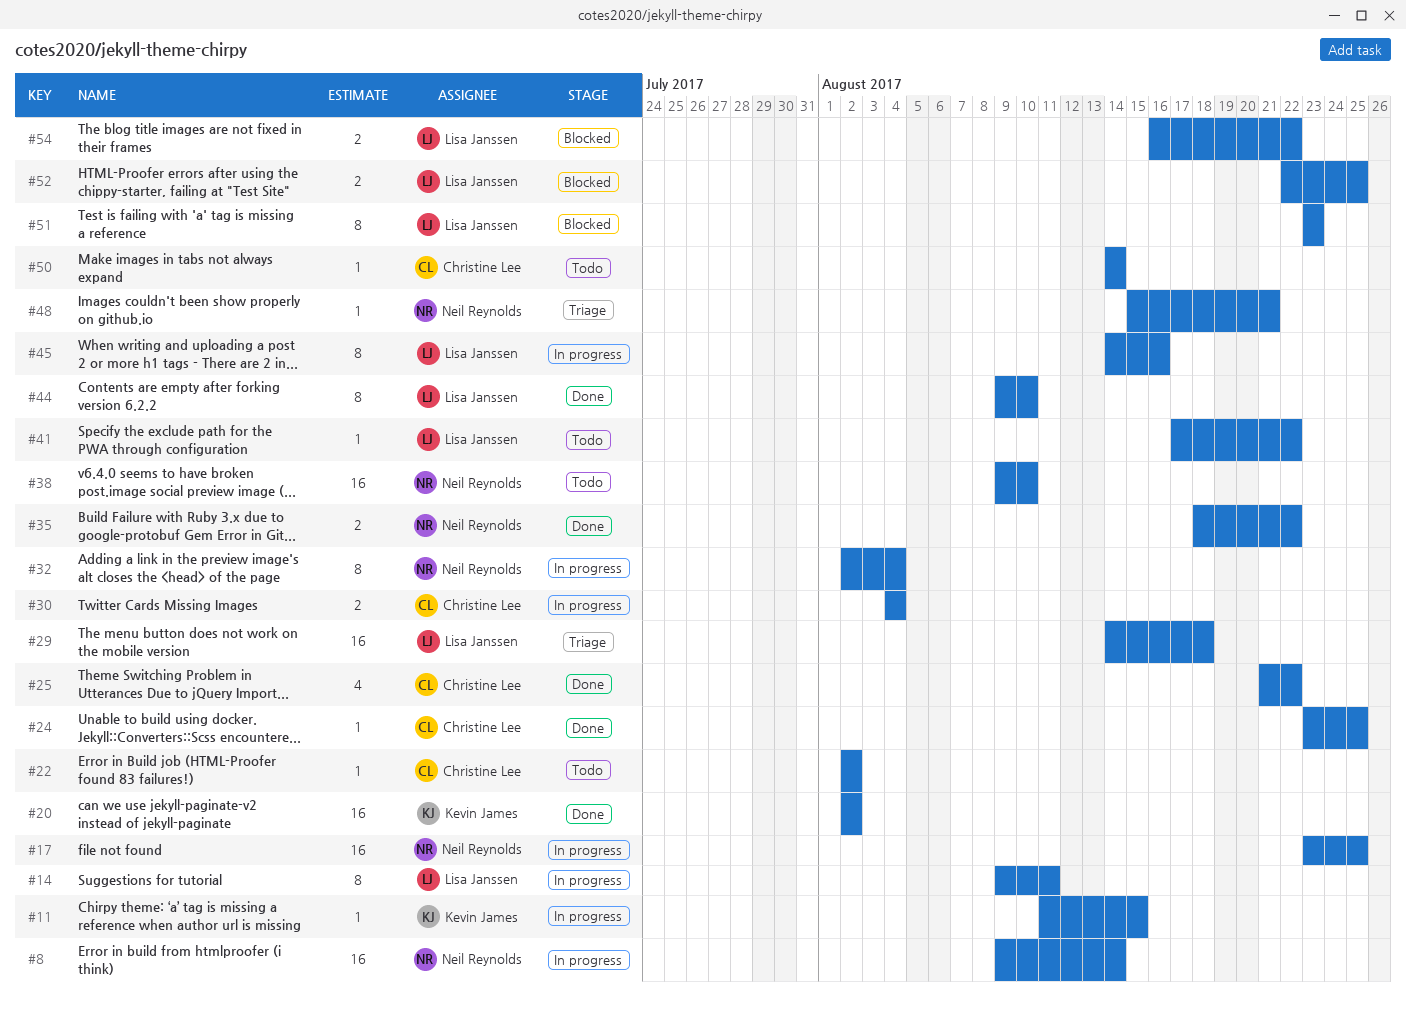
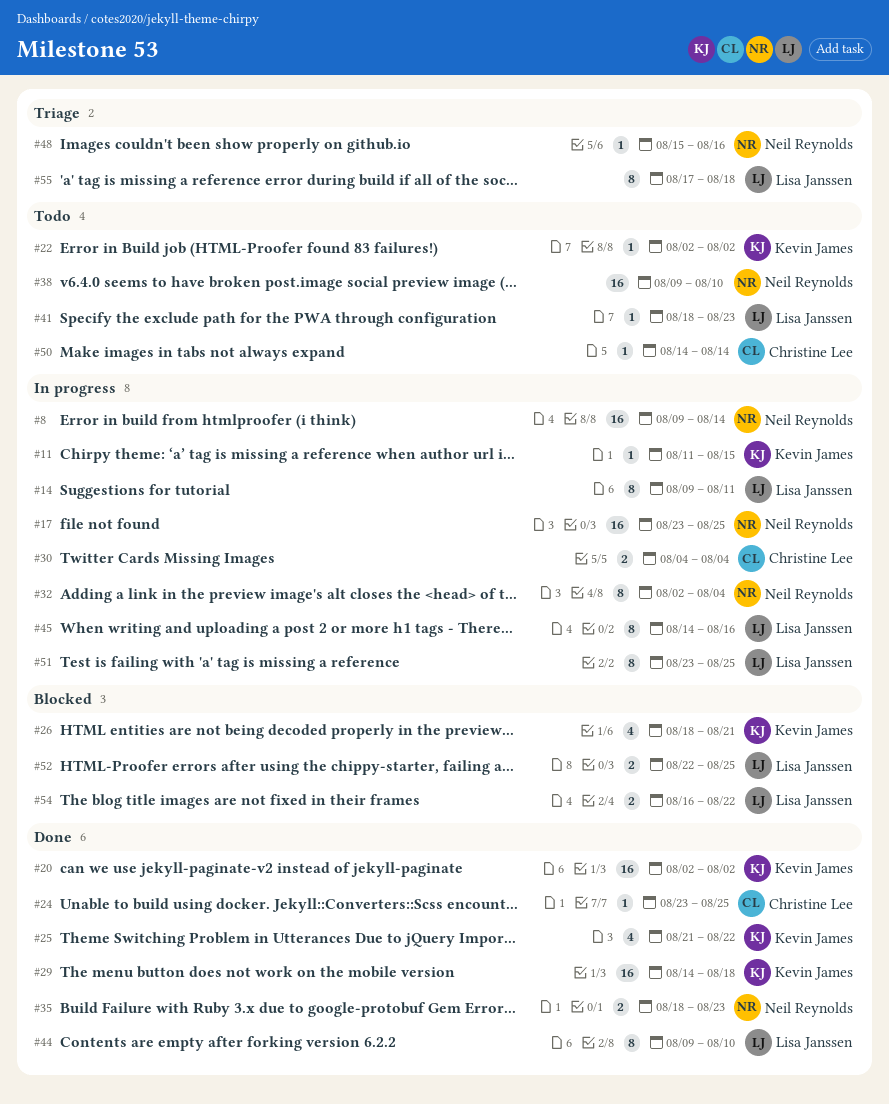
#22, owner: Christine Lee -> Kevin James
#25, owner: Christine Lee -> Kevin James
#26: none -> present
#29, status: Triage -> Done
#29, owner: Lisa Janssen -> Kevin James
#35, due: Aug 22 -> Aug 23
#41, start: Aug 17 -> Aug 18
#41, due: Aug 22 -> Aug 23
#48, due: Aug 21 -> Aug 16
#51, status: Blocked -> In progress
#51, due: Aug 23 -> Aug 25
#55: none -> present

